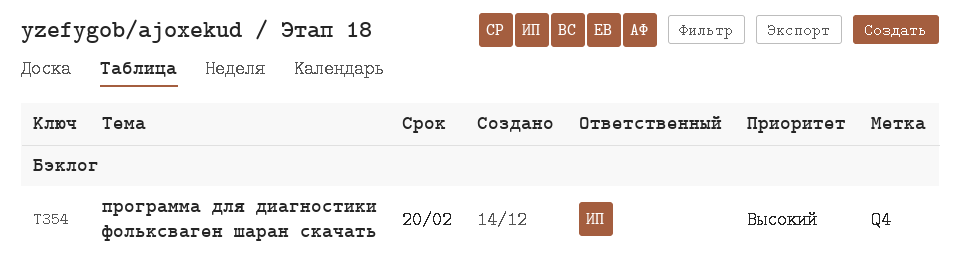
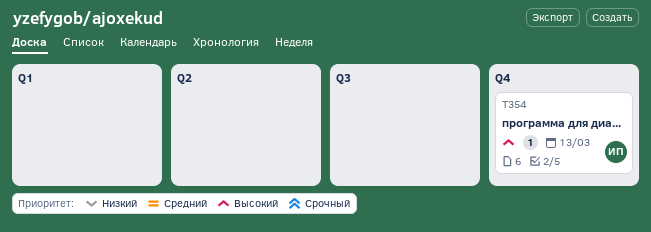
T354, due: Feb 20 -> Mar 13

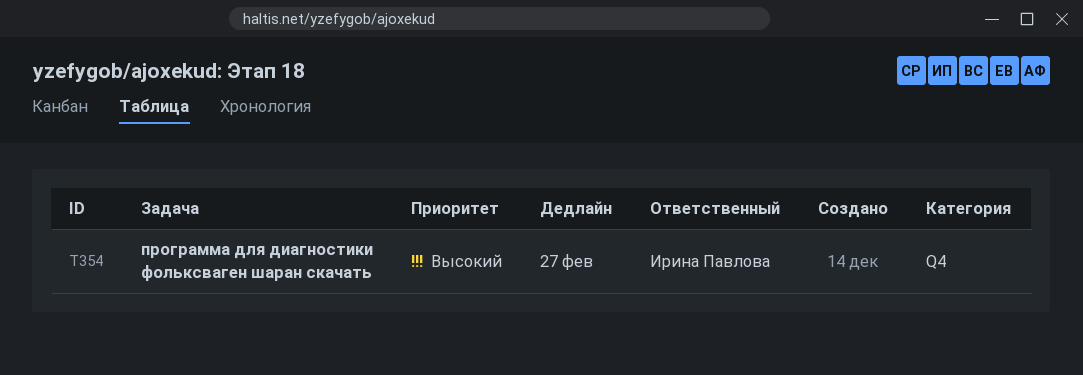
T354, due: Mar 13 -> Feb 27

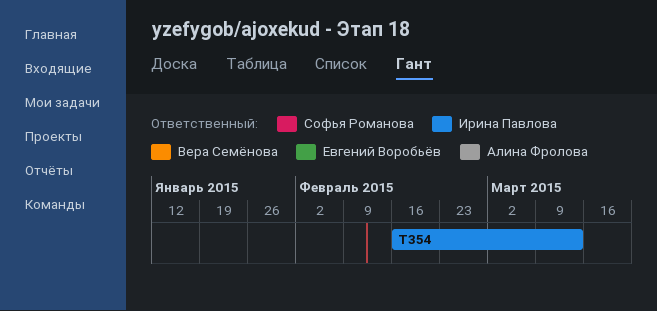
T354, due: Feb 27 -> Mar 13

